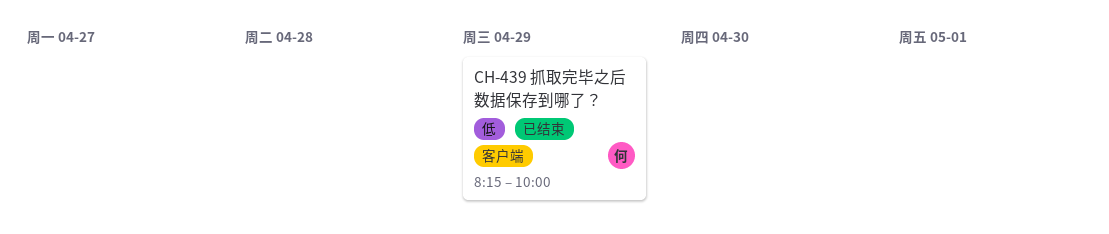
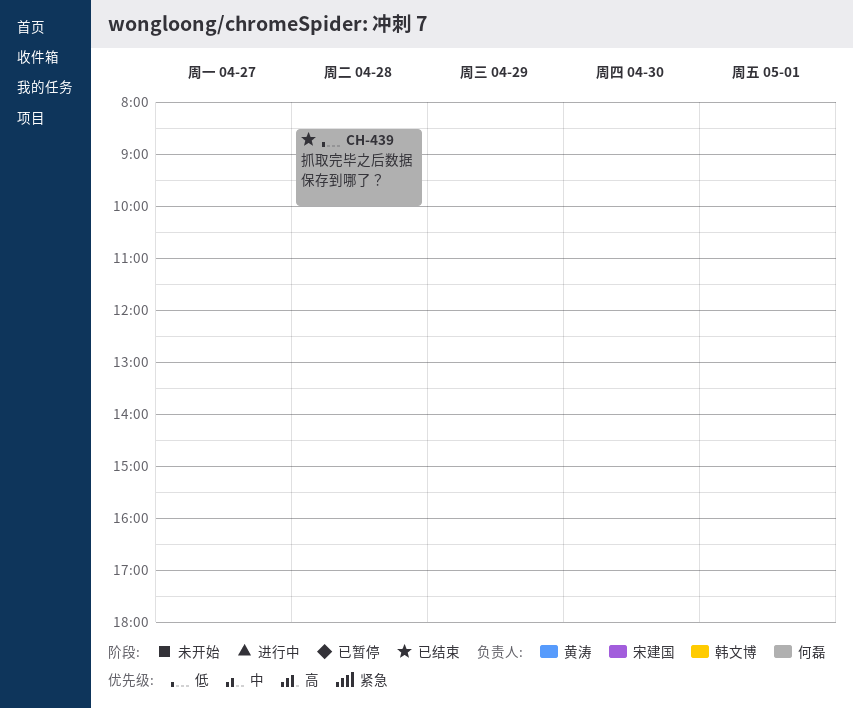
CH-439, day: Apr 29 -> Apr 28
CH-439, begins: 08:15 -> 08:30

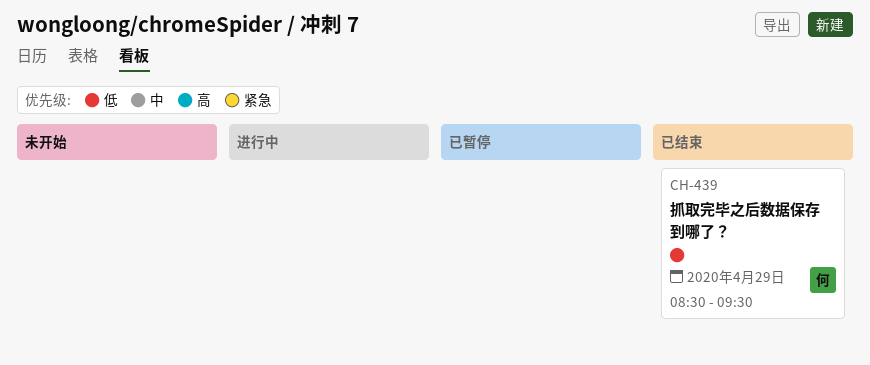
CH-439, day: Apr 28 -> Apr 29
CH-439, ends: 10:00 -> 09:30

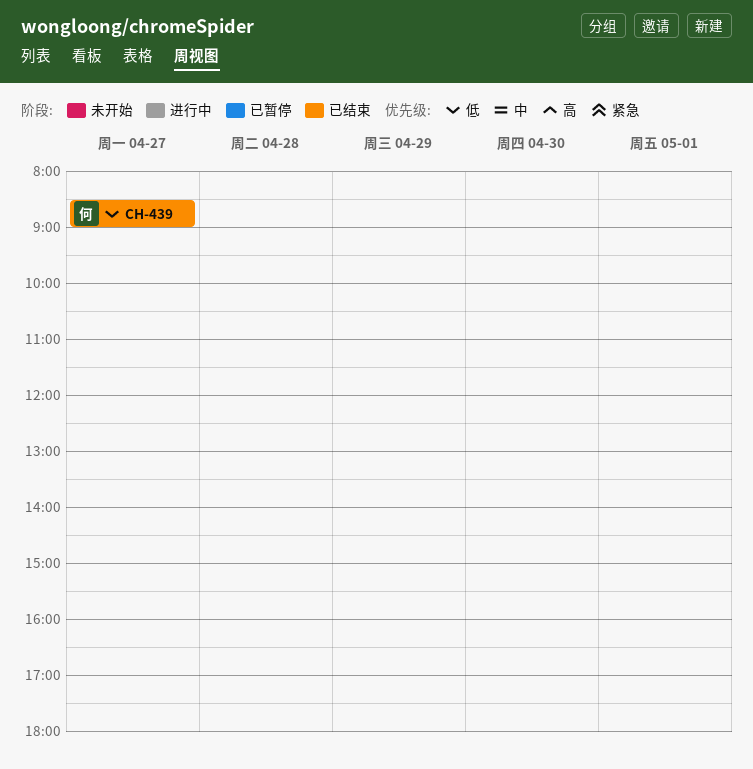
CH-439, day: Apr 29 -> Apr 27
CH-439, ends: 09:30 -> 09:00

